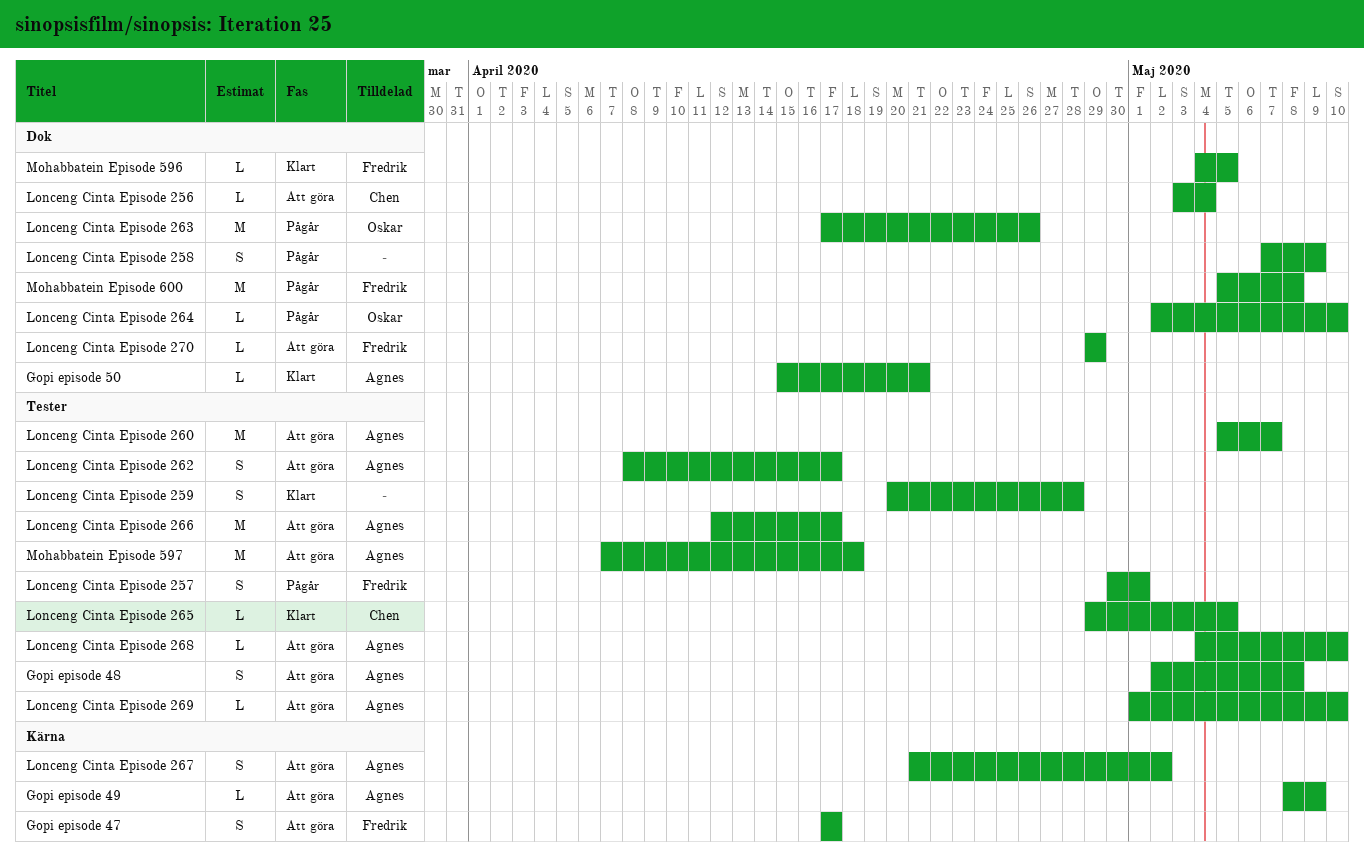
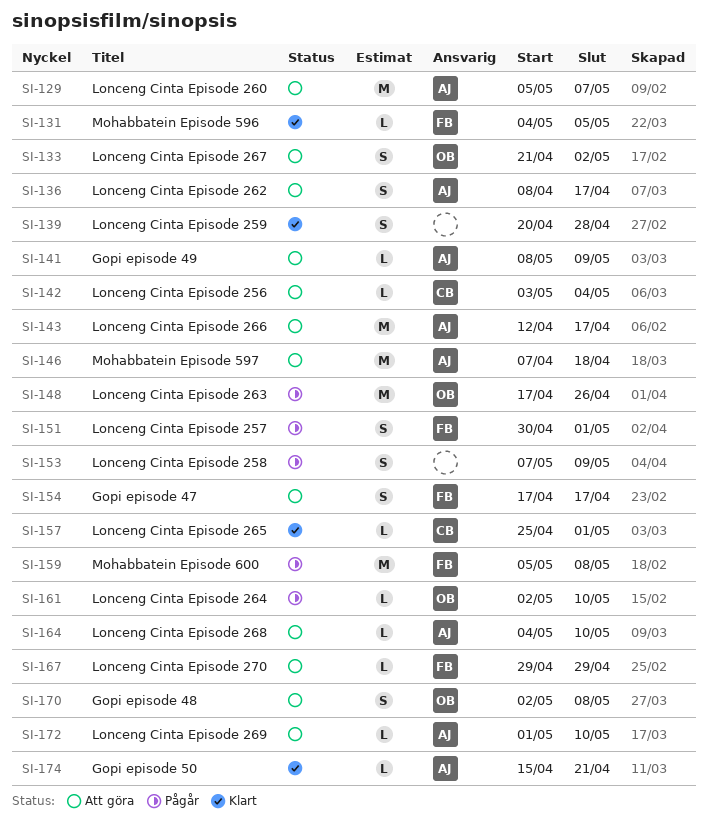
Gopi episode 48, owner: Agnes -> Oskar
Lonceng Cinta Episode 265, start: Apr 29 -> Apr 25
Lonceng Cinta Episode 265, due: May 5 -> May 1
Lonceng Cinta Episode 267, owner: Agnes -> Oskar

